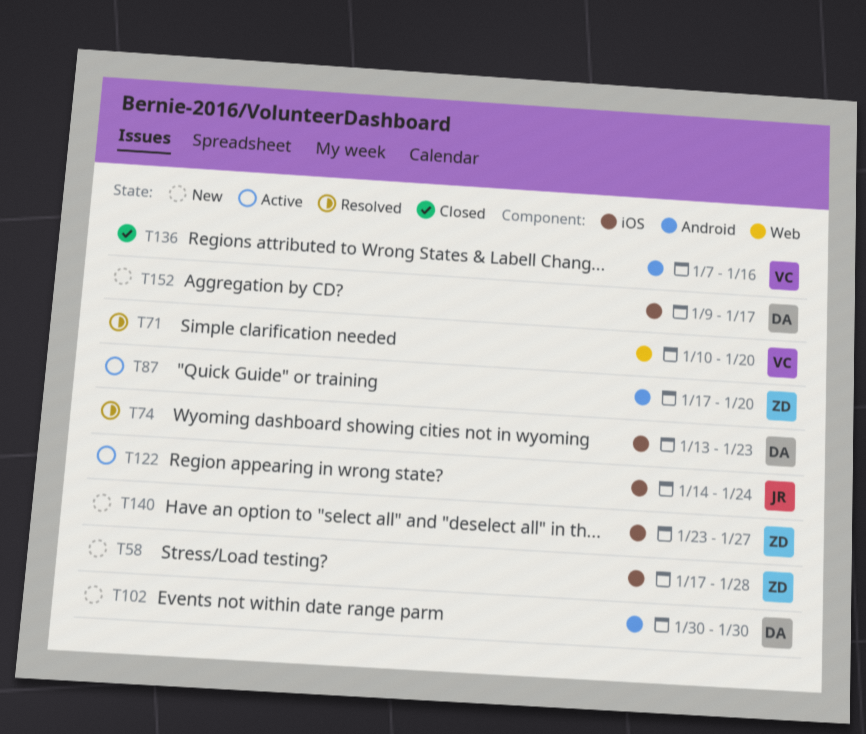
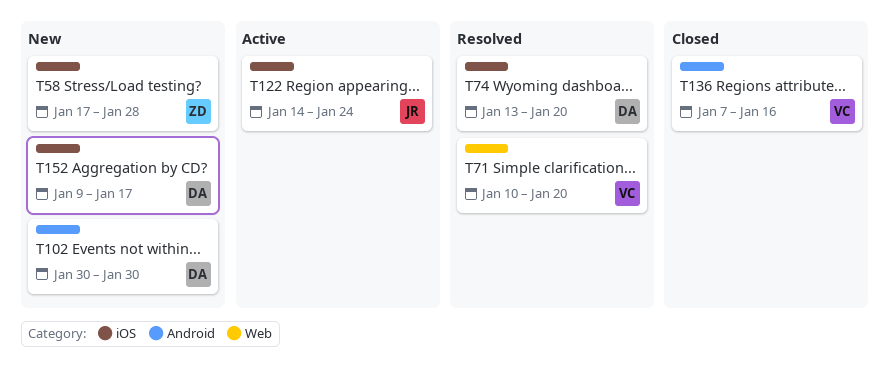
T74, due: Jan 23 -> Jan 20
T87: present -> none
T140: present -> none

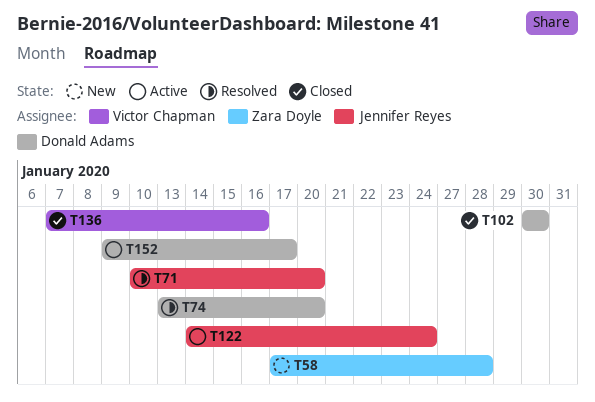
T71, owner: Victor Chapman -> Jennifer Reyes
T102, status: New -> Closed
T152, status: New -> Active

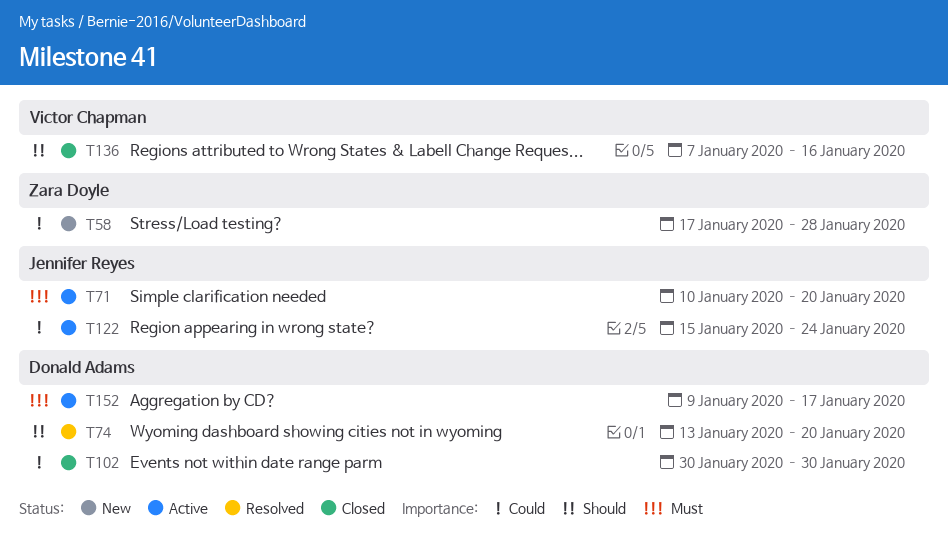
T71, status: Resolved -> Active
T122, start: Jan 14 -> Jan 15

